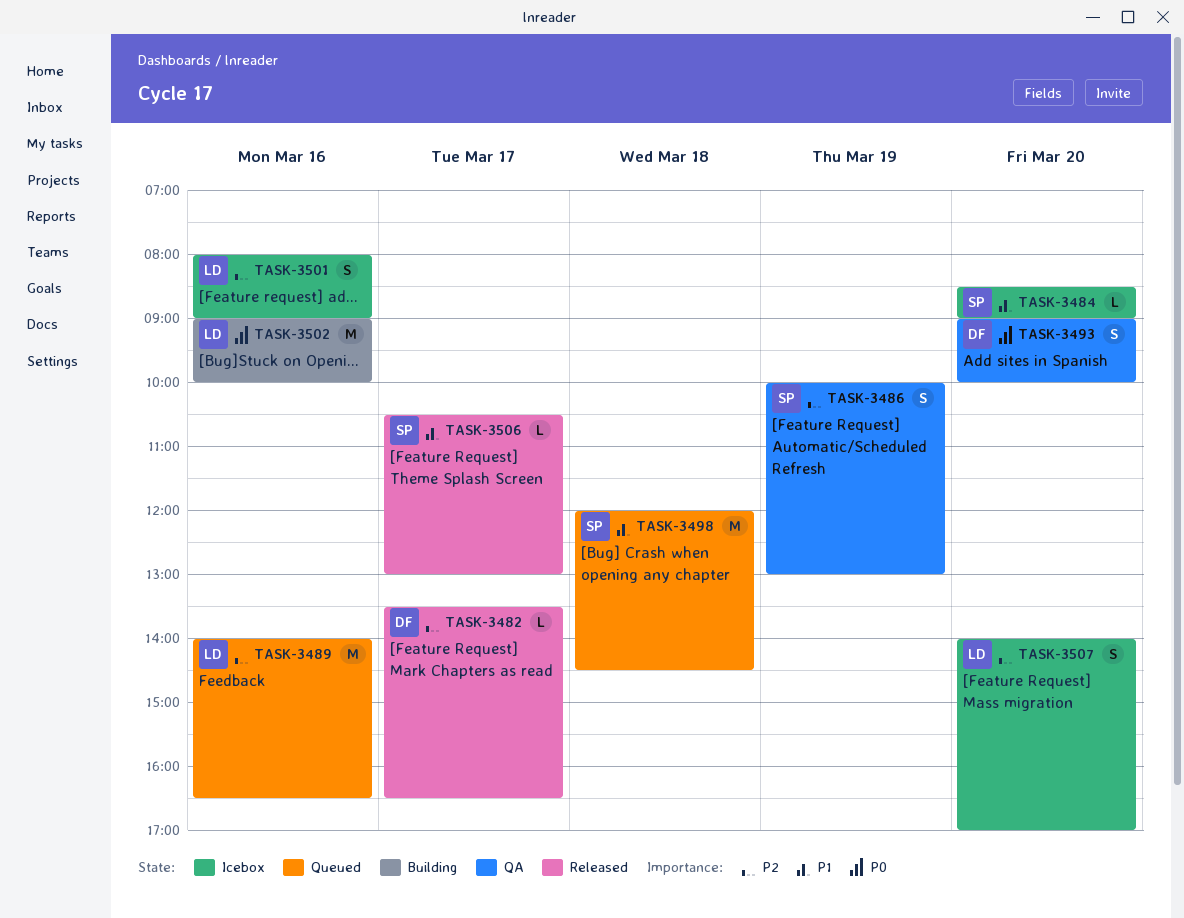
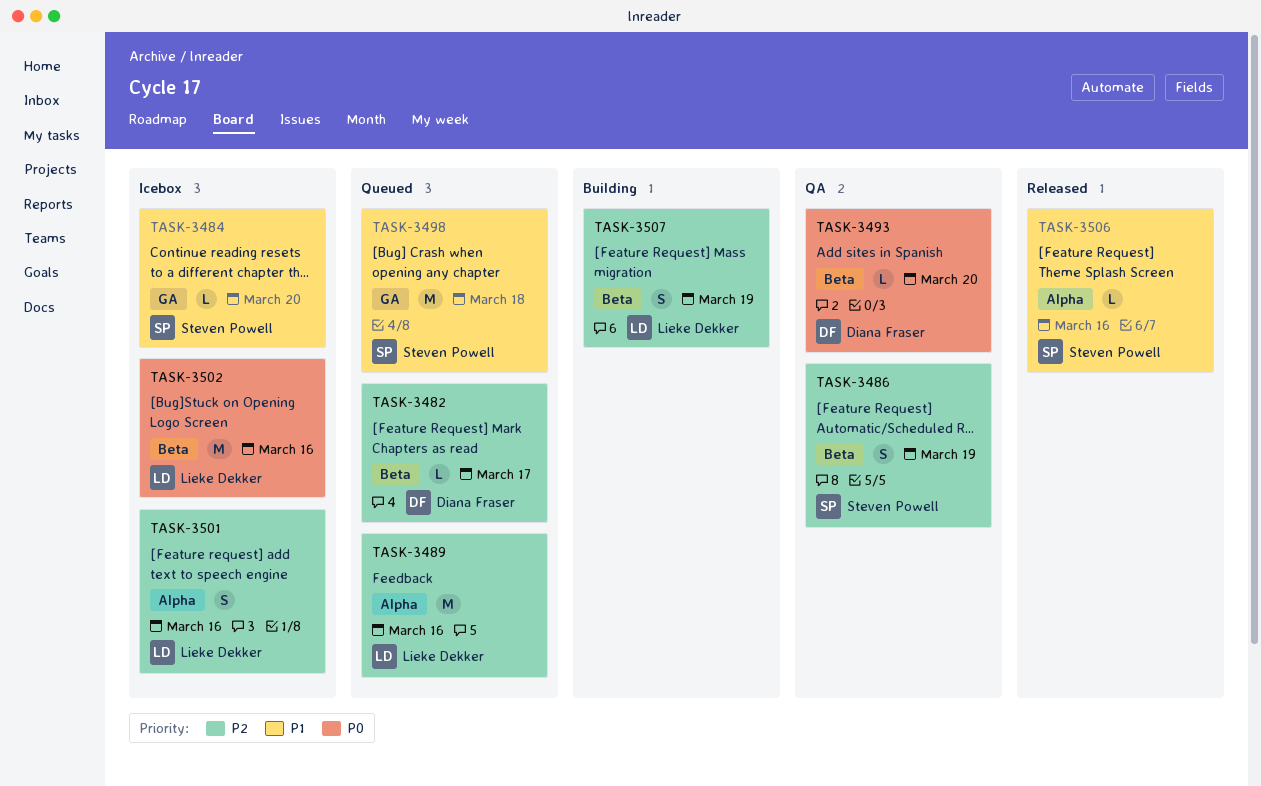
TASK-3482, status: Released -> Queued
TASK-3493, estimate: S -> L
TASK-3502, status: Building -> Icebox
TASK-3506, day: Mar 17 -> Mar 16
TASK-3507, status: Icebox -> Building
TASK-3507, day: Mar 20 -> Mar 19

